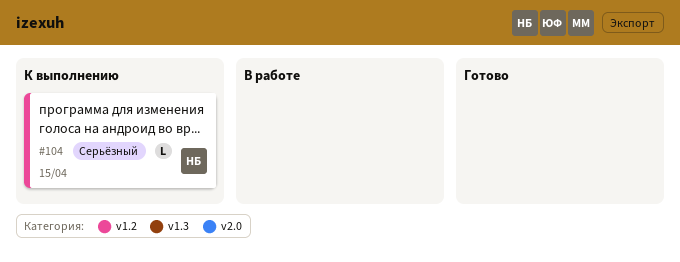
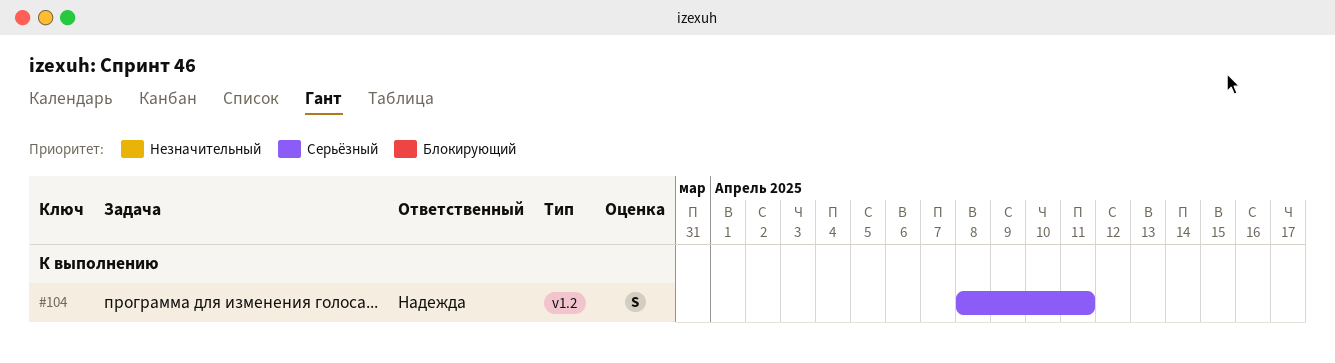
#104, estimate: L -> S
#104, due: Apr 15 -> Apr 11

